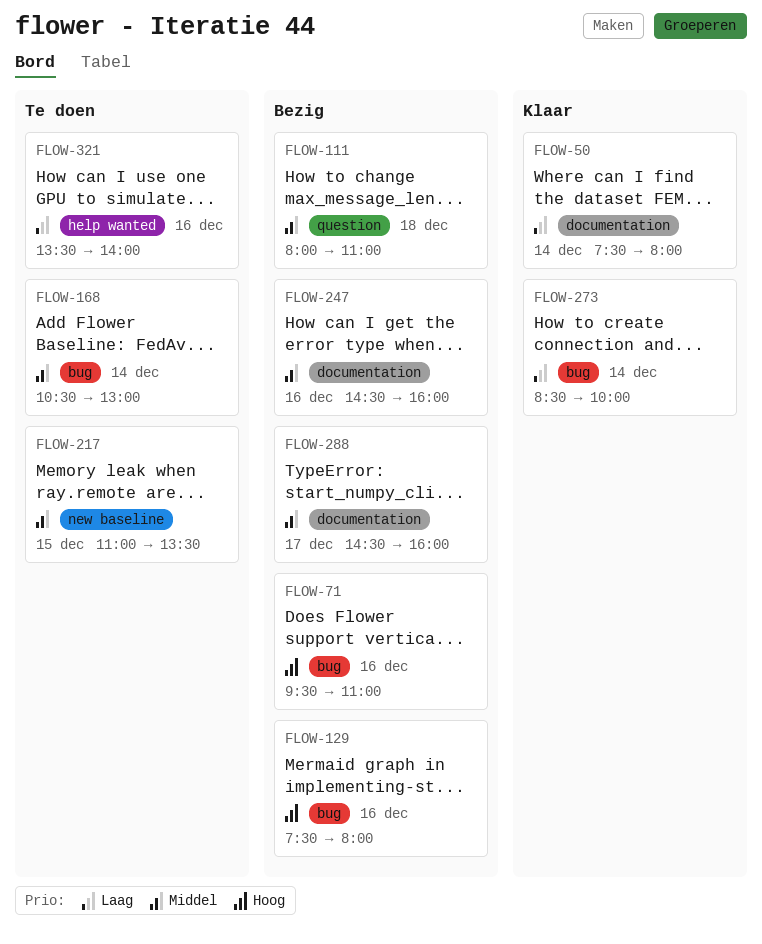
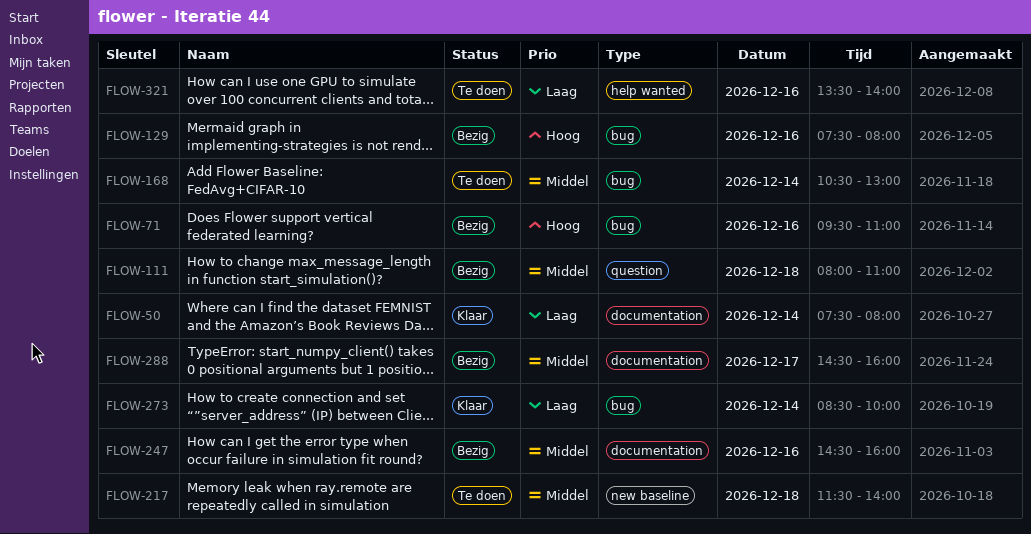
FLOW-217, day: Dec 15 -> Dec 18
FLOW-217, begins: 11:00 -> 11:30
FLOW-217, ends: 13:30 -> 14:00

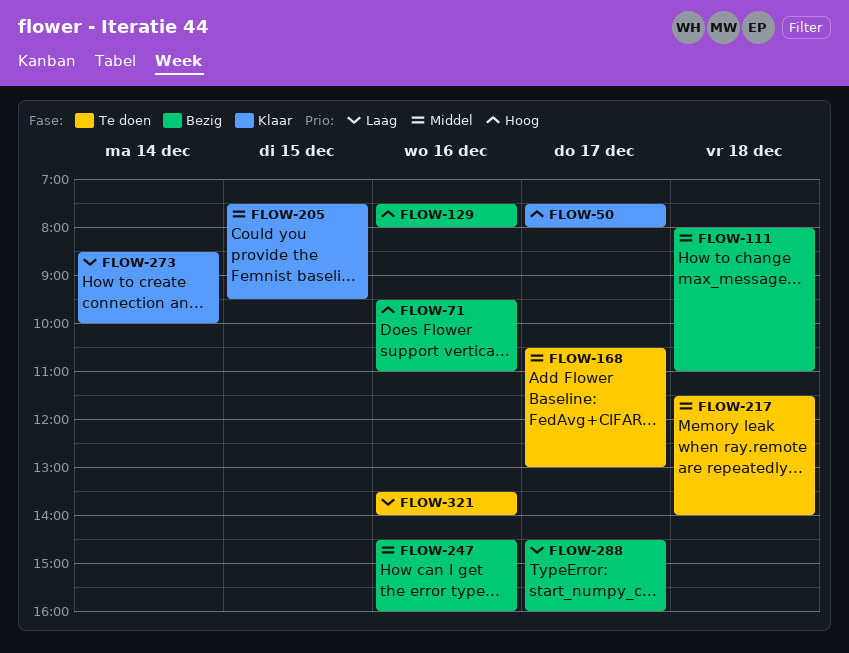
FLOW-50, priority: Laag -> Hoog
FLOW-50, day: Dec 14 -> Dec 17
FLOW-168, day: Dec 14 -> Dec 17
FLOW-205: none -> present
FLOW-288, priority: Middel -> Laag

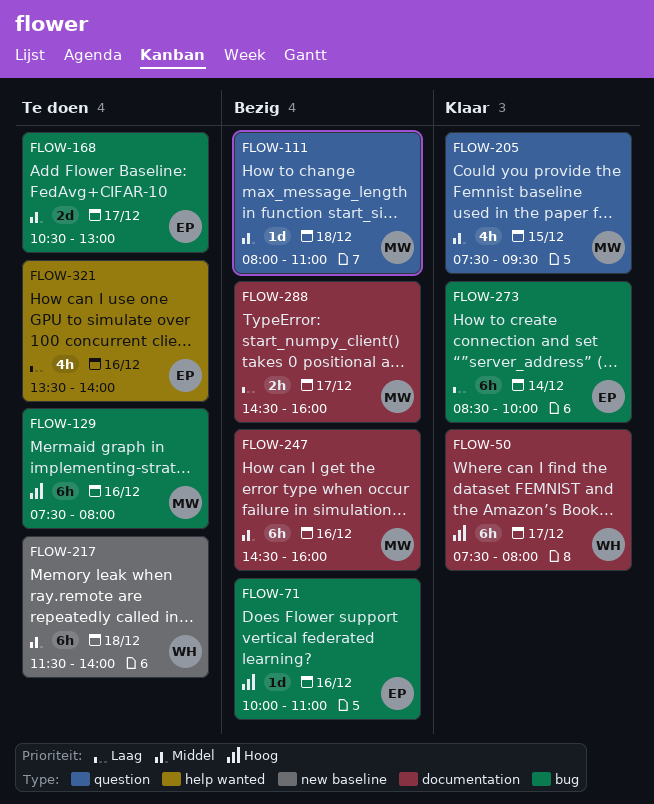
FLOW-71, begins: 09:30 -> 10:00
FLOW-129, status: Bezig -> Te doen

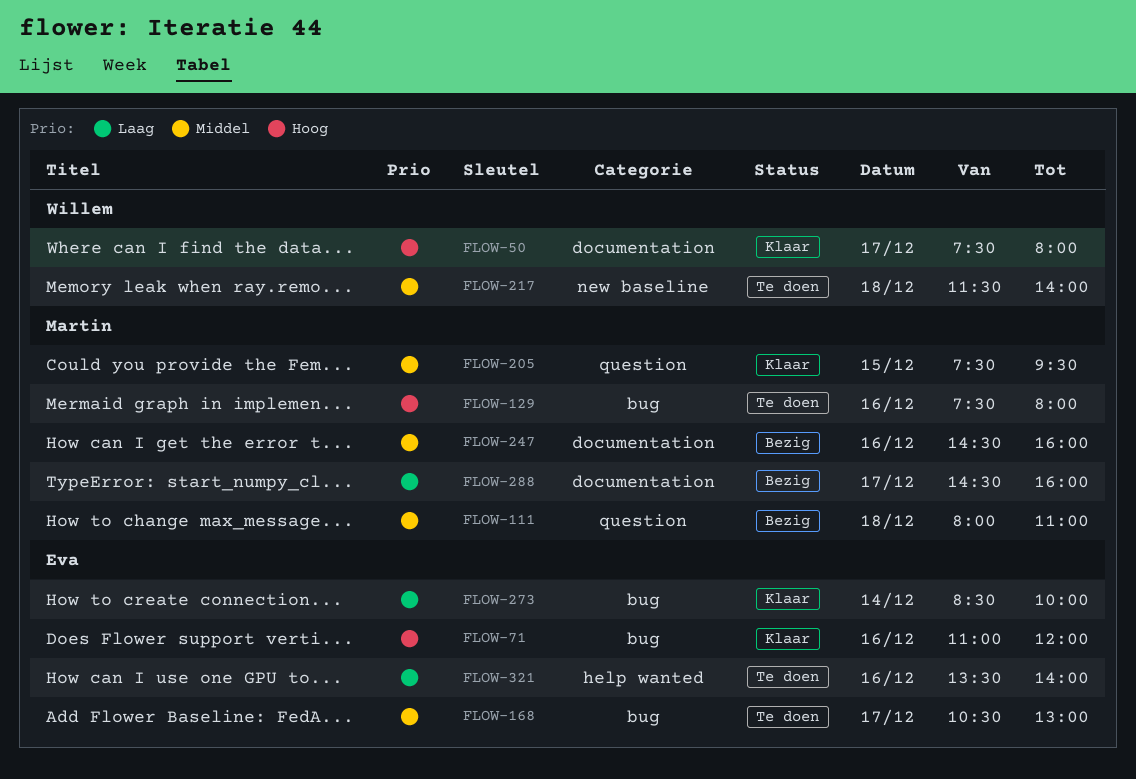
FLOW-71, status: Bezig -> Klaar
FLOW-71, begins: 10:00 -> 11:00
FLOW-71, ends: 11:00 -> 12:00

